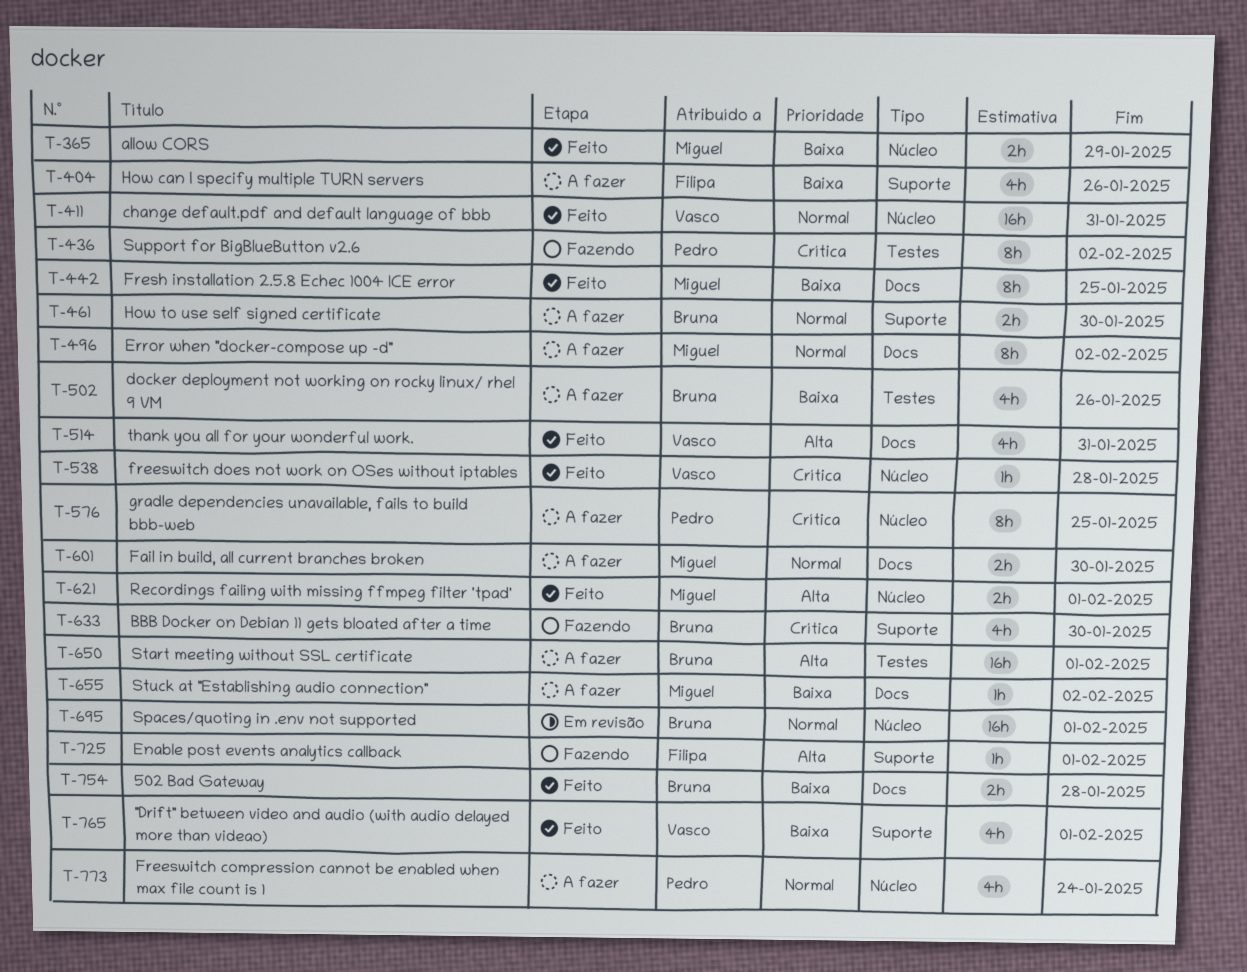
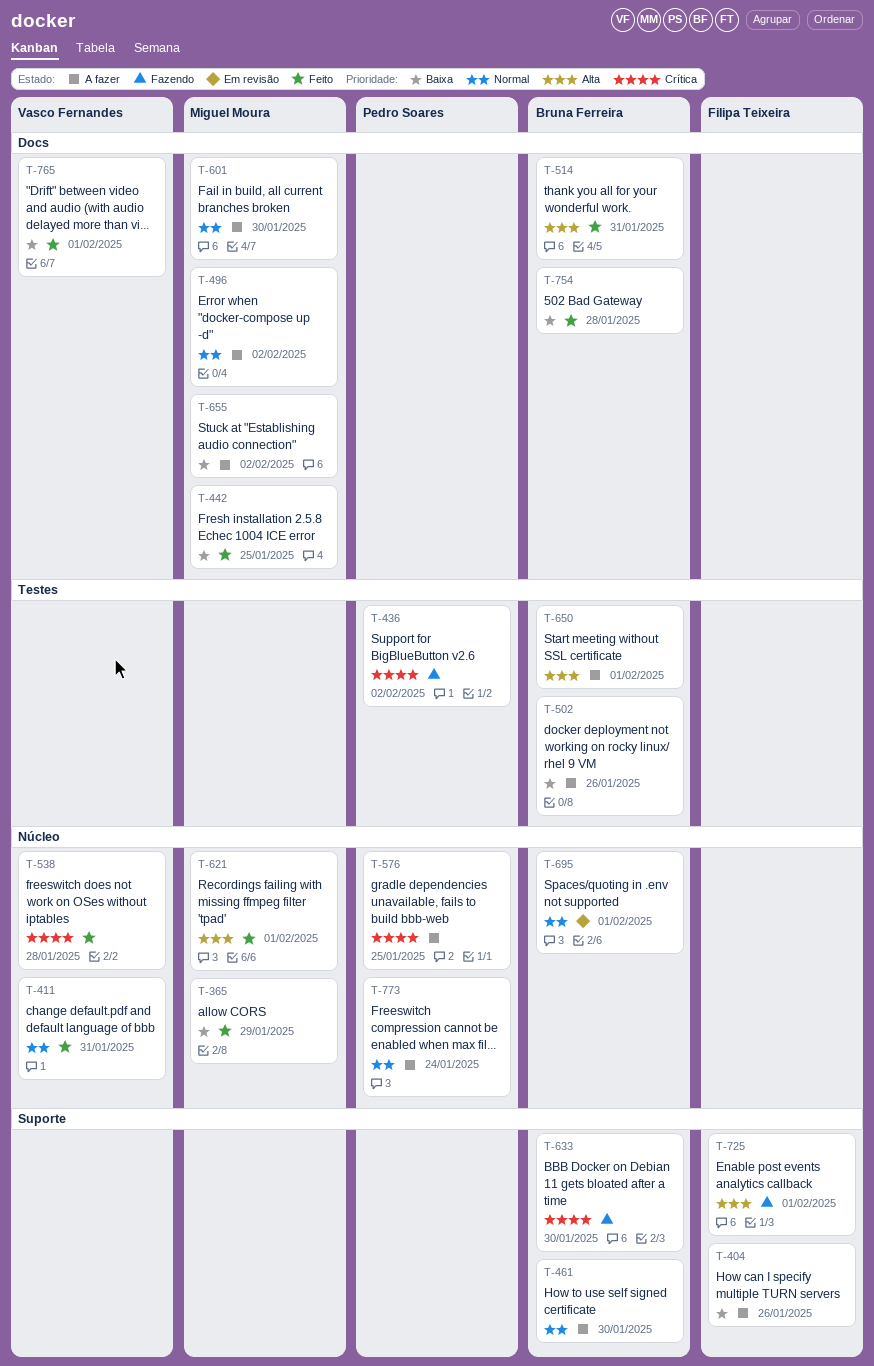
T-514, owner: Vasco Fernandes -> Bruna Ferreira
T-765, label: Suporte -> Docs

